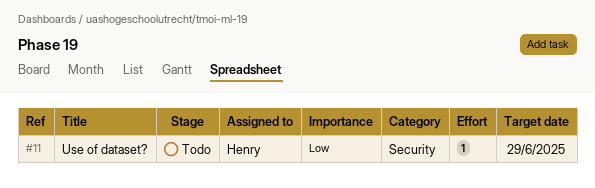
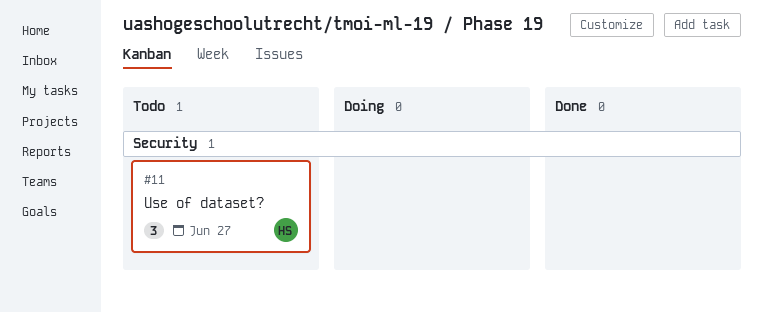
#11, estimate: 1 -> 3
#11, due: Jun 29 -> Jun 27

